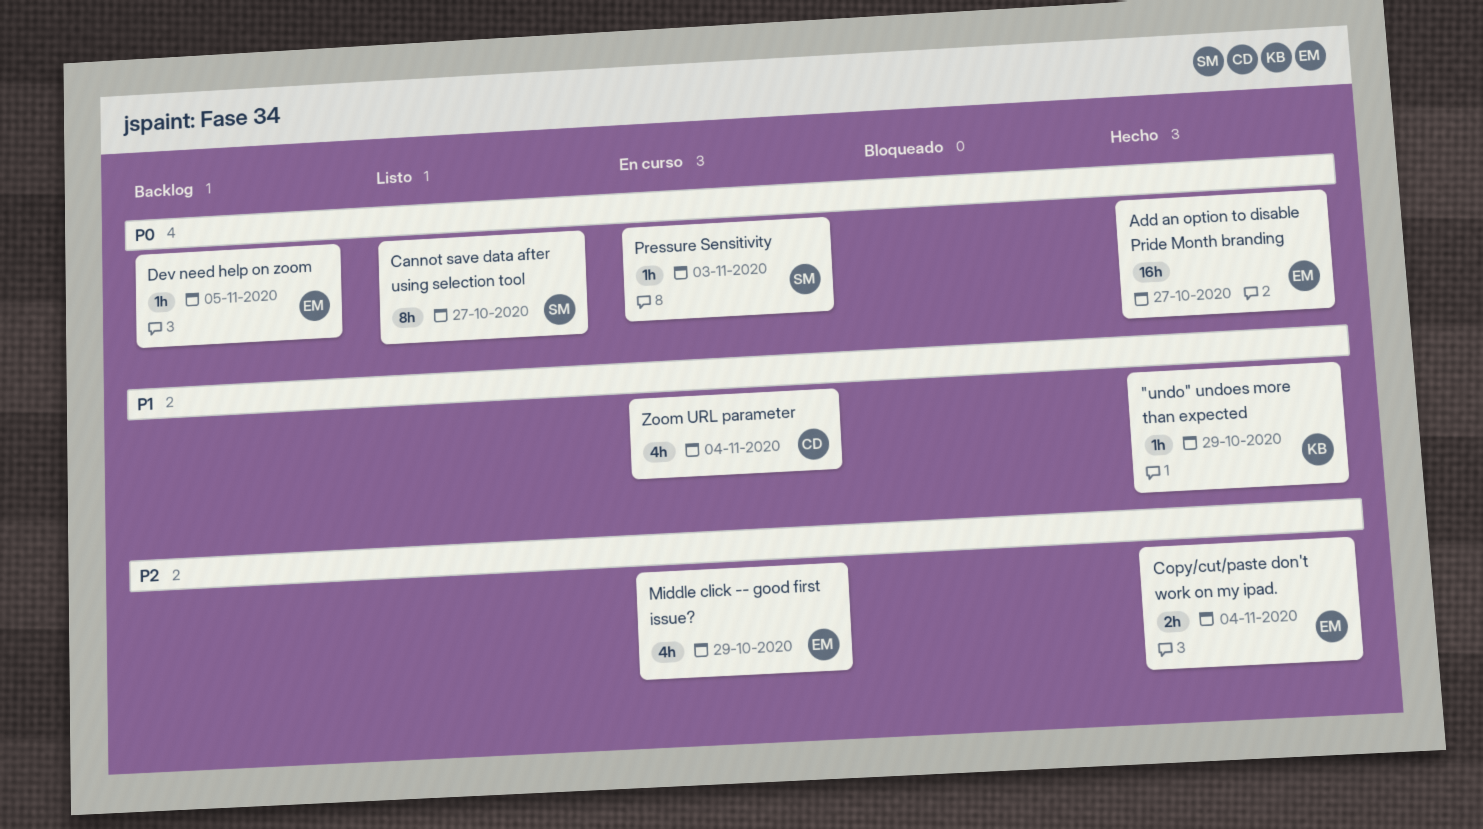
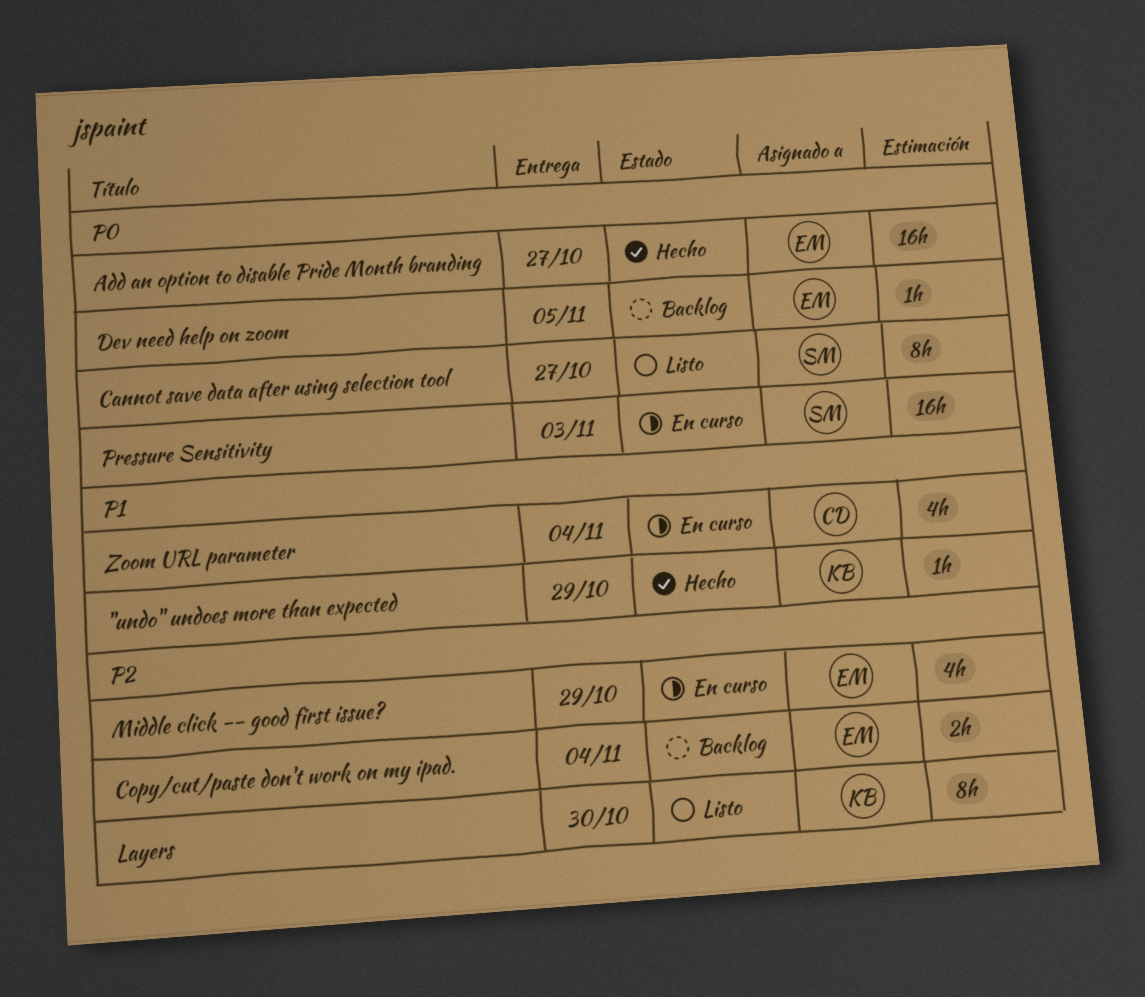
Copy/cut/paste don't work on my ipad., status: Hecho -> Backlog
Layers: none -> present
Pressure Sensitivity, estimate: 1h -> 16h

